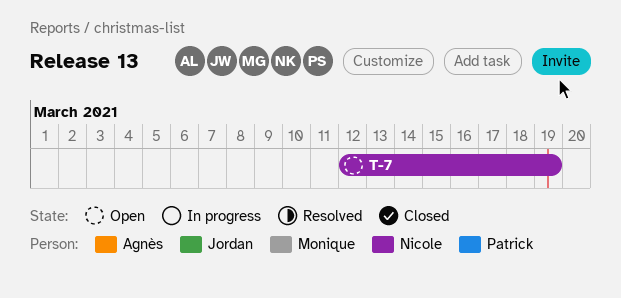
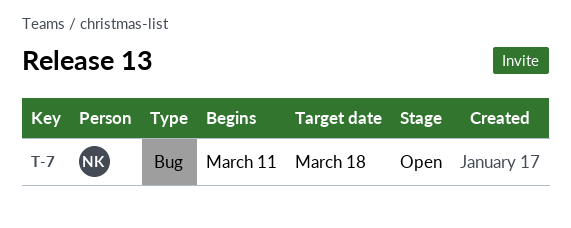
T-7, start: Mar 12 -> Mar 11
T-7, due: Mar 19 -> Mar 18

